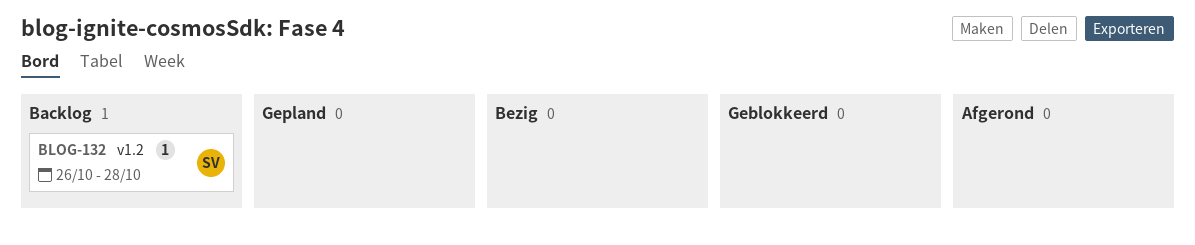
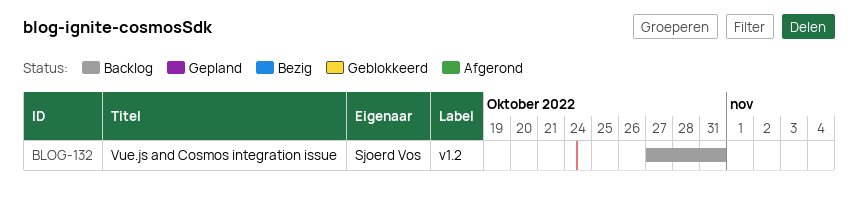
BLOG-132, start: Oct 26 -> Oct 27
BLOG-132, due: Oct 28 -> Oct 31

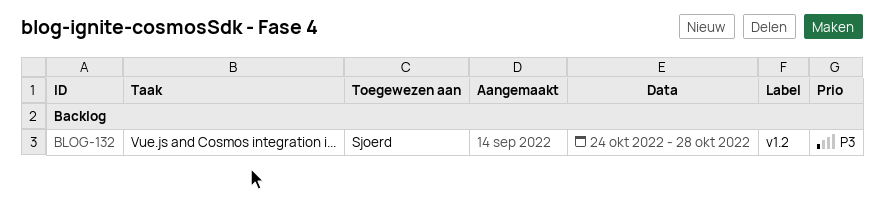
BLOG-132, start: Oct 27 -> Oct 24
BLOG-132, due: Oct 31 -> Oct 28

